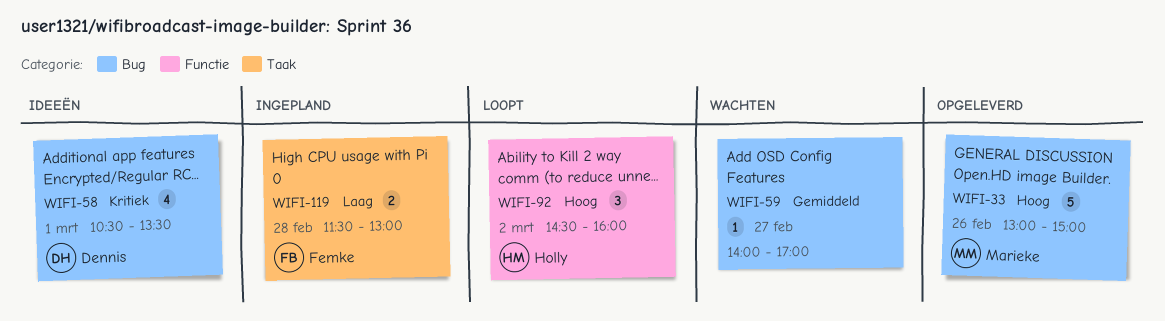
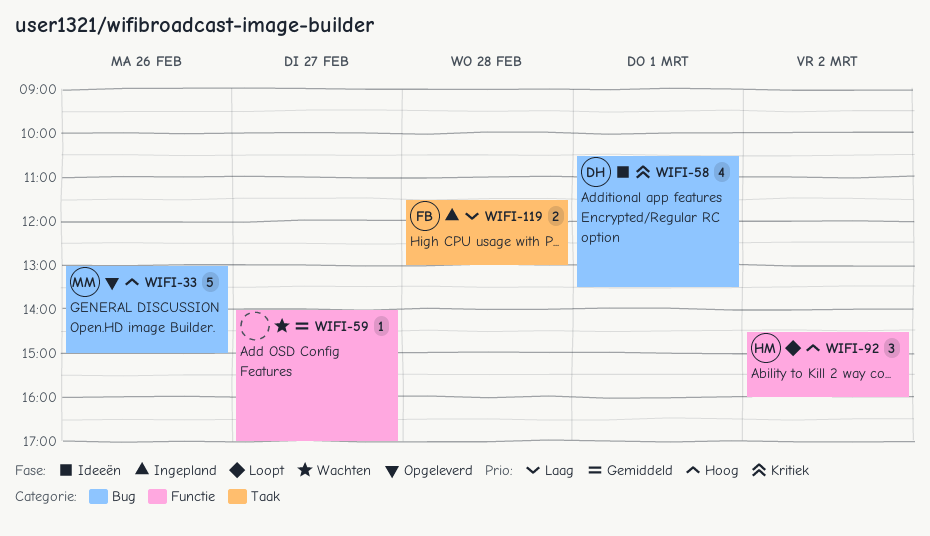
WIFI-59, label: Bug -> Functie

